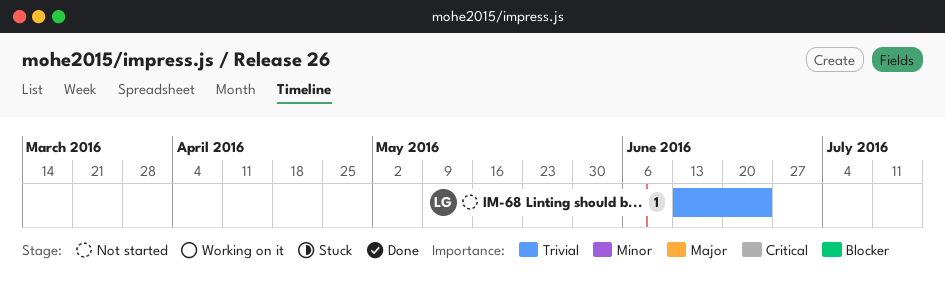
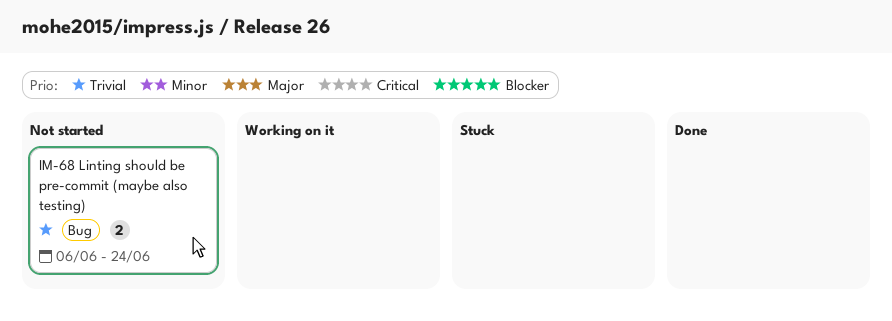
IM-68, estimate: 1 -> 2
IM-68, start: Jun 13 -> Jun 6

